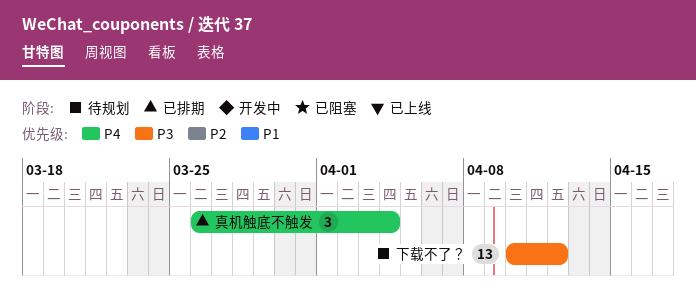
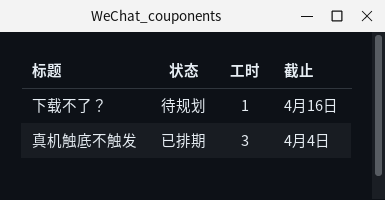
下载不了？, estimate: 13 -> 1
下载不了？, due: Apr 12 -> Apr 16

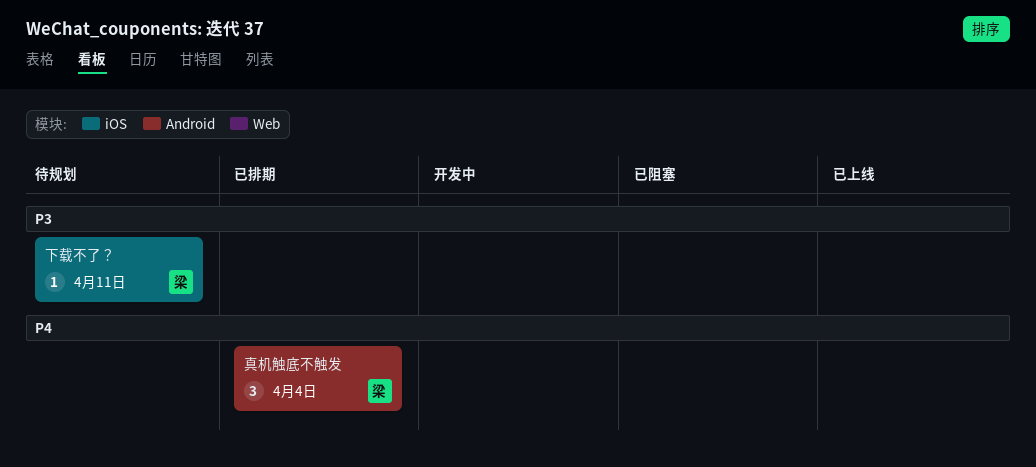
下载不了？, due: Apr 16 -> Apr 11

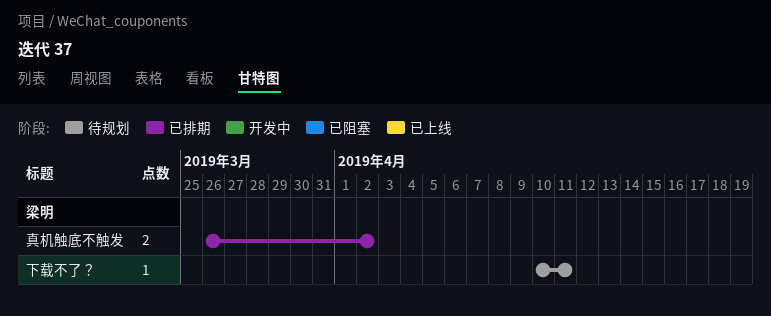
真机触底不触发, estimate: 3 -> 2
真机触底不触发, due: Apr 4 -> Apr 2

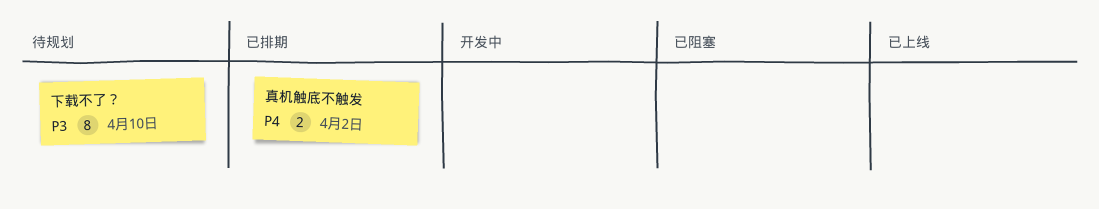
下载不了？, estimate: 1 -> 8
下载不了？, due: Apr 11 -> Apr 10

